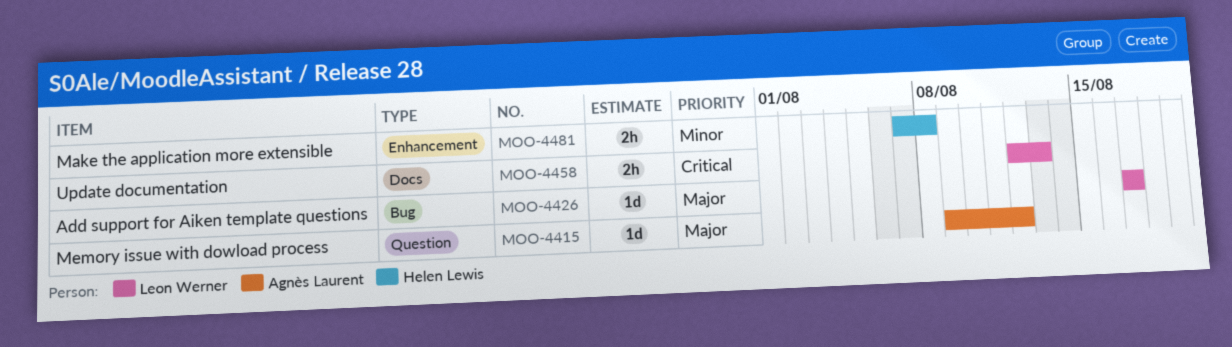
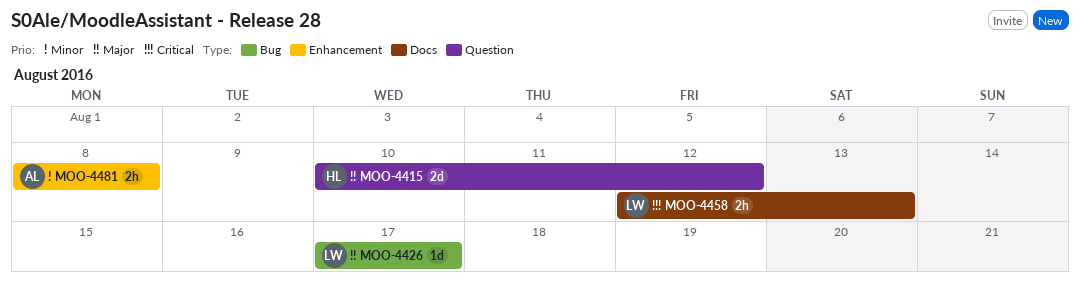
MOO-4415, owner: Agnès Laurent -> Helen Lewis
MOO-4415, estimate: 1d -> 2d
MOO-4415, start: Aug 9 -> Aug 10
MOO-4481, owner: Helen Lewis -> Agnès Laurent
MOO-4481, start: Aug 7 -> Aug 8

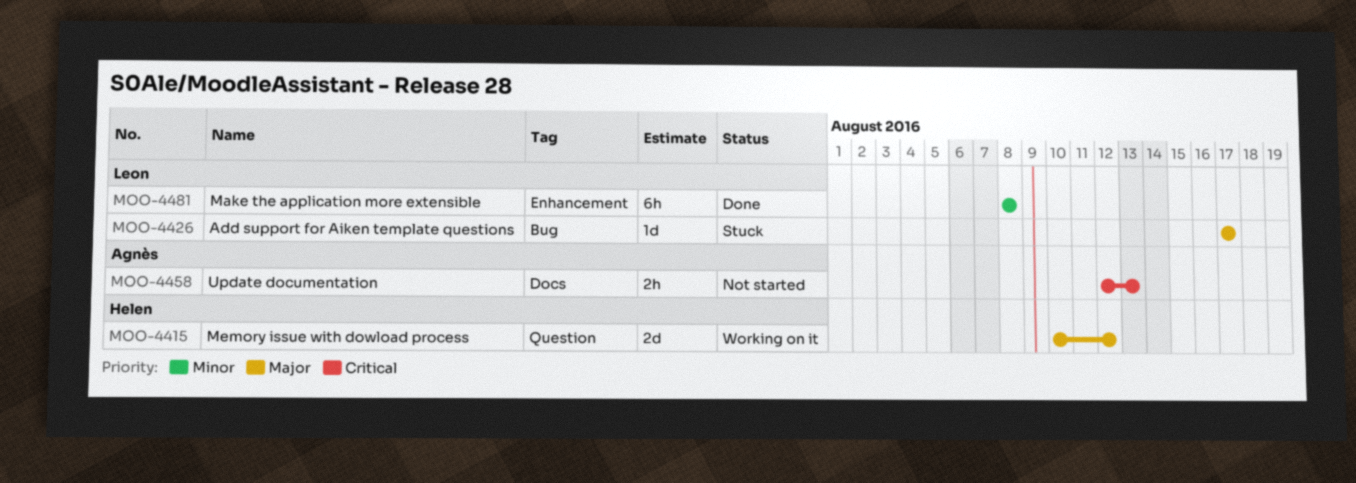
MOO-4458, owner: Leon -> Agnès
MOO-4481, owner: Agnès -> Leon
MOO-4481, estimate: 2h -> 6h

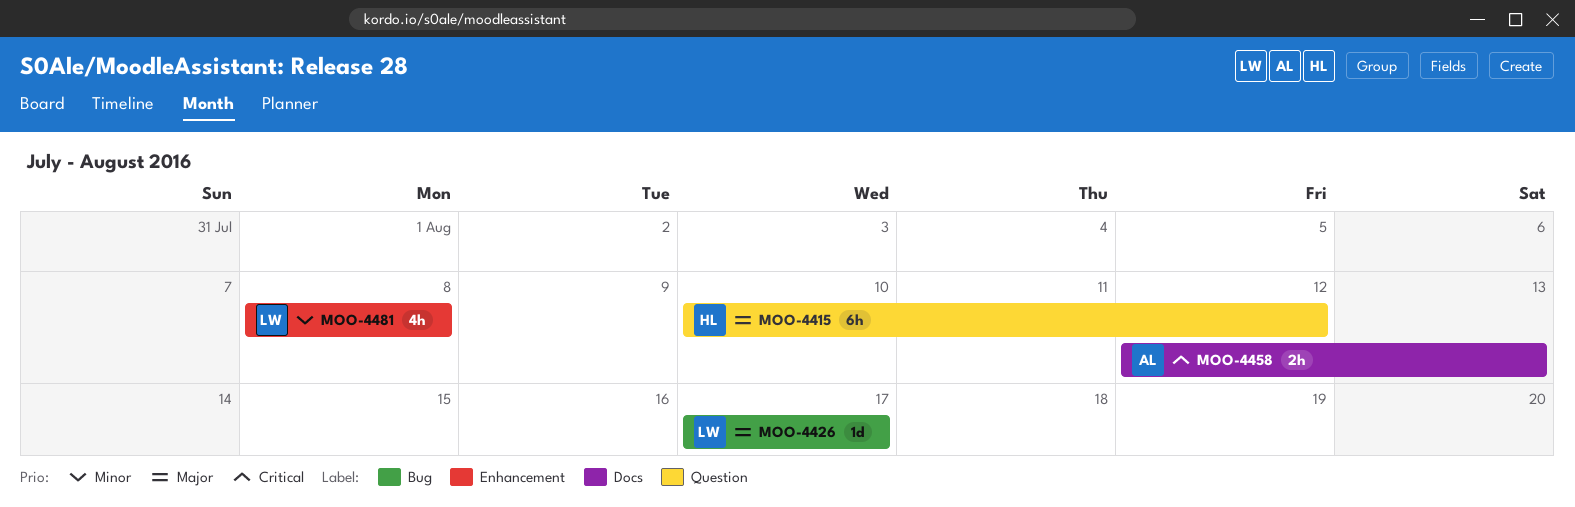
MOO-4415, estimate: 2d -> 6h
MOO-4481, estimate: 6h -> 4h

